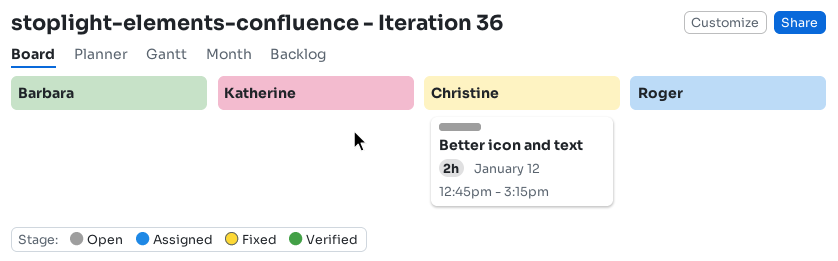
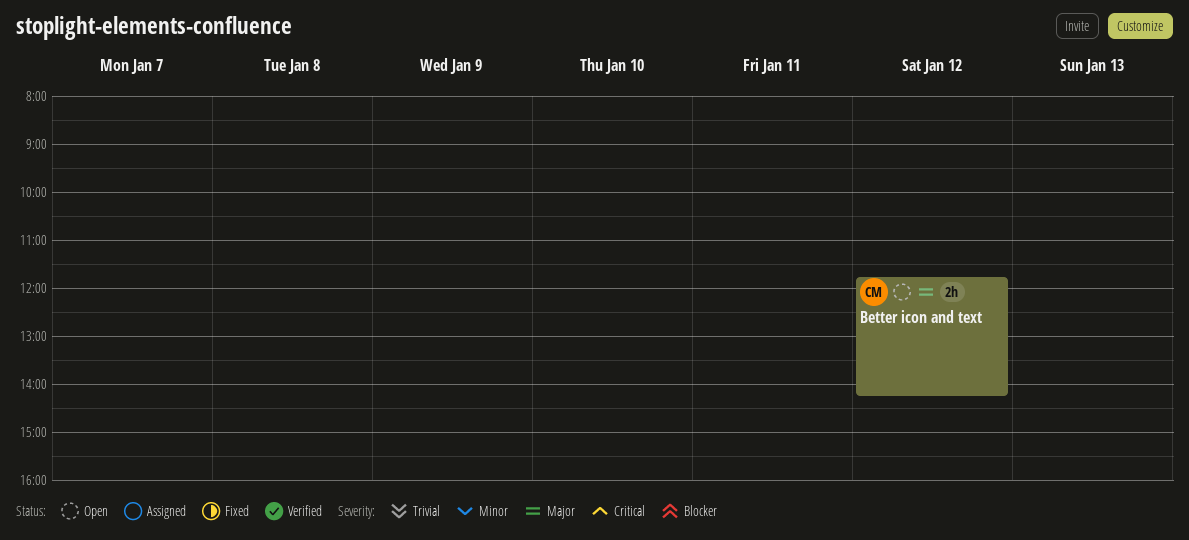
Better icon and text, begins: 12:45 -> 11:45
Better icon and text, ends: 15:15 -> 14:15

